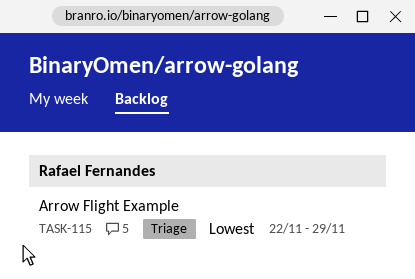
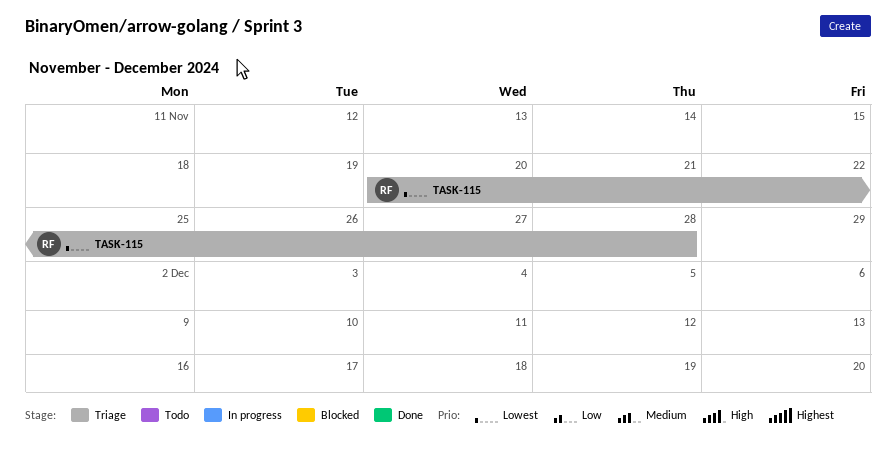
TASK-115, start: Nov 22 -> Nov 20
TASK-115, due: Nov 29 -> Nov 28

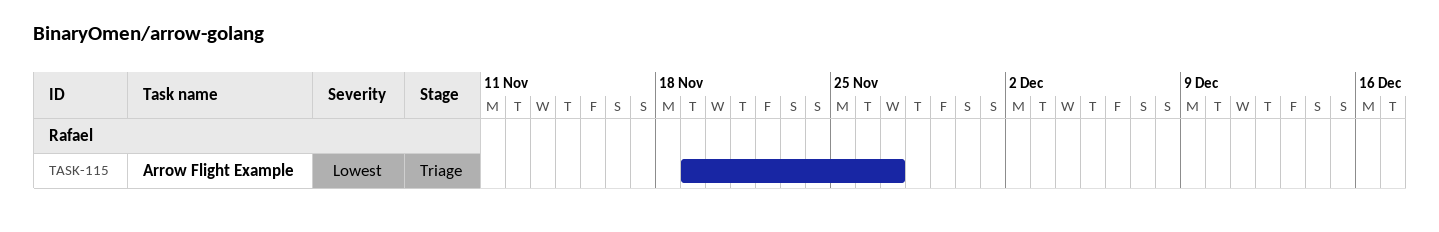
TASK-115, start: Nov 20 -> Nov 19
TASK-115, due: Nov 28 -> Nov 27

